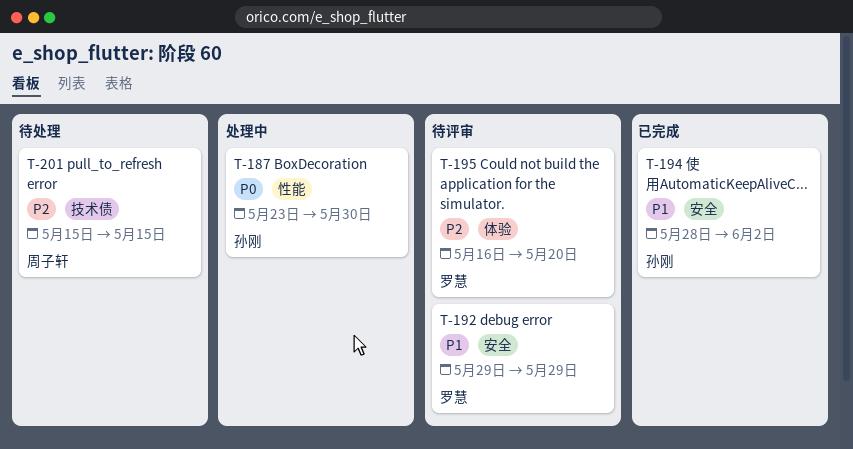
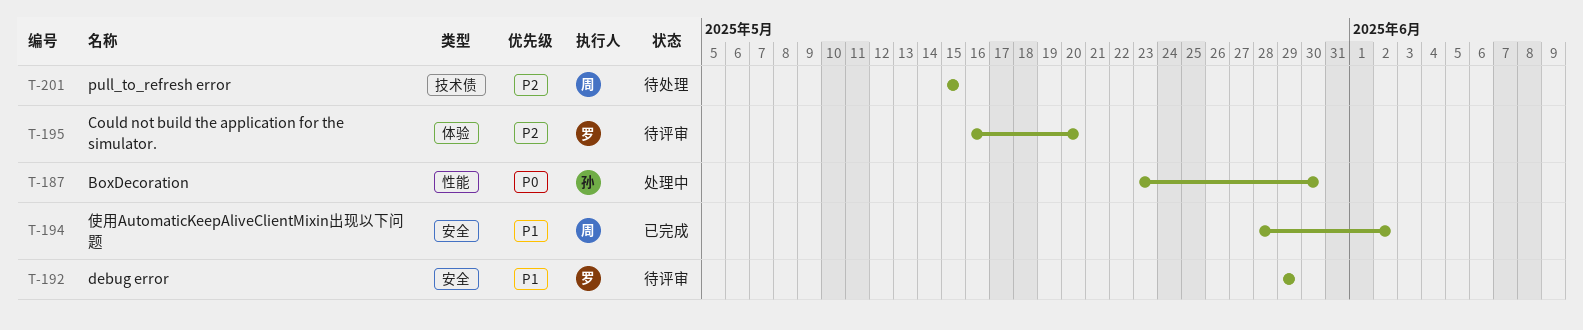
T-194, owner: 孙刚 -> 周子轩

